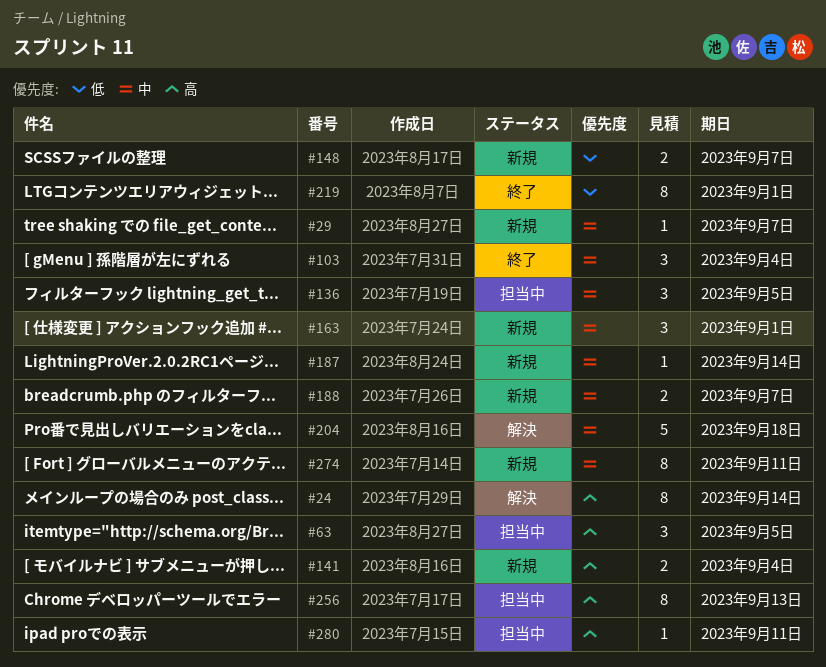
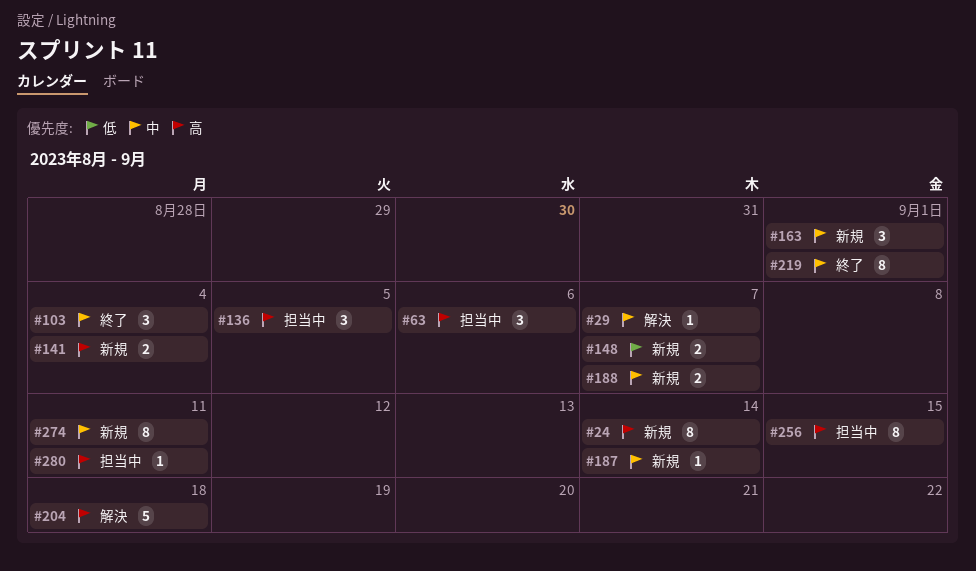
#24, status: 解決 -> 新規
#29, status: 新規 -> 解決
#63, due: Sep 5 -> Sep 6
#136, priority: 中 -> 高
#204, priority: 中 -> 高
#219, priority: 低 -> 中
#256, due: Sep 13 -> Sep 15

